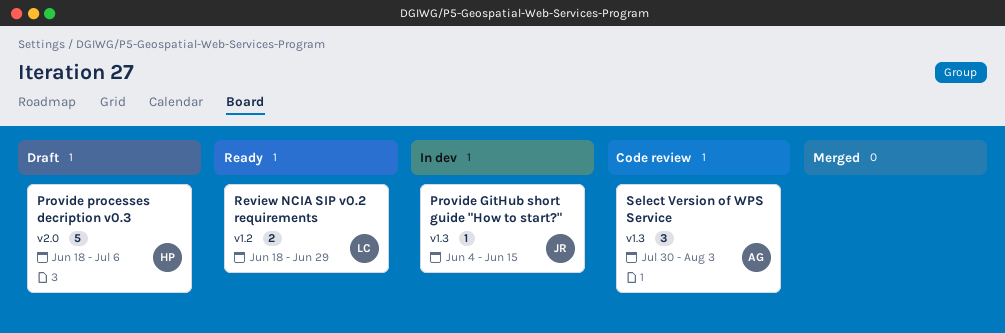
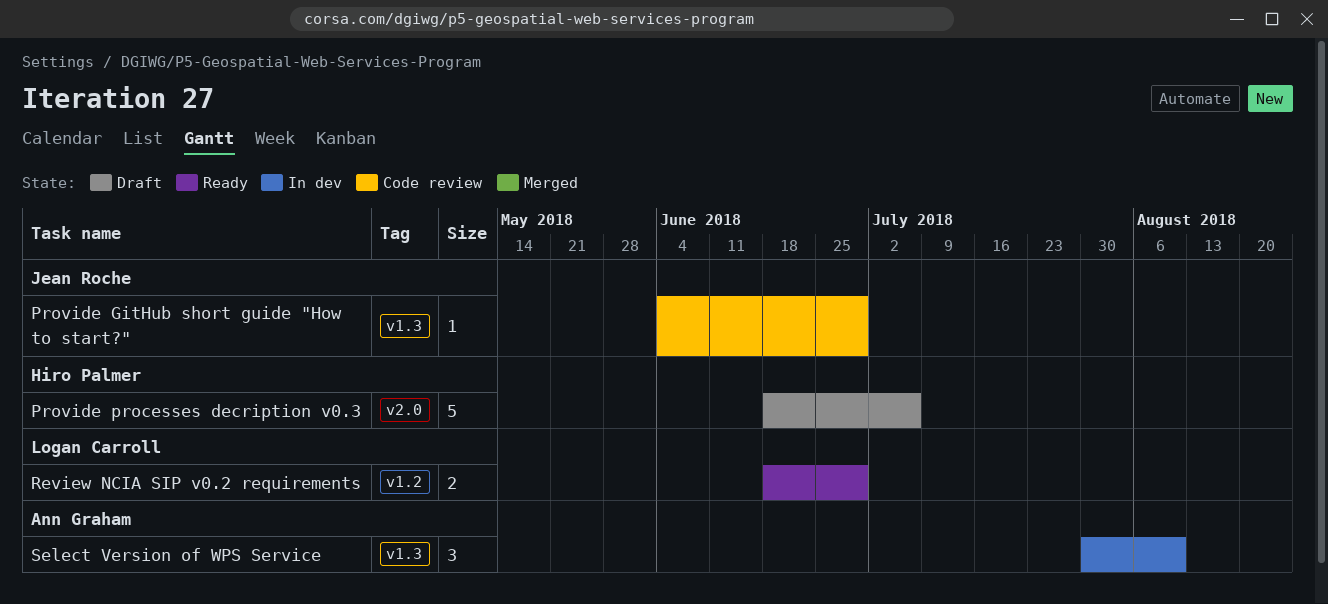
Provide GitHub short guide "How to start?", status: In dev -> Code review
Provide GitHub short guide "How to start?", due: Jun 15 -> Jun 29
Select Version of WPS Service, status: Code review -> In dev
Select Version of WPS Service, due: Aug 3 -> Aug 10

